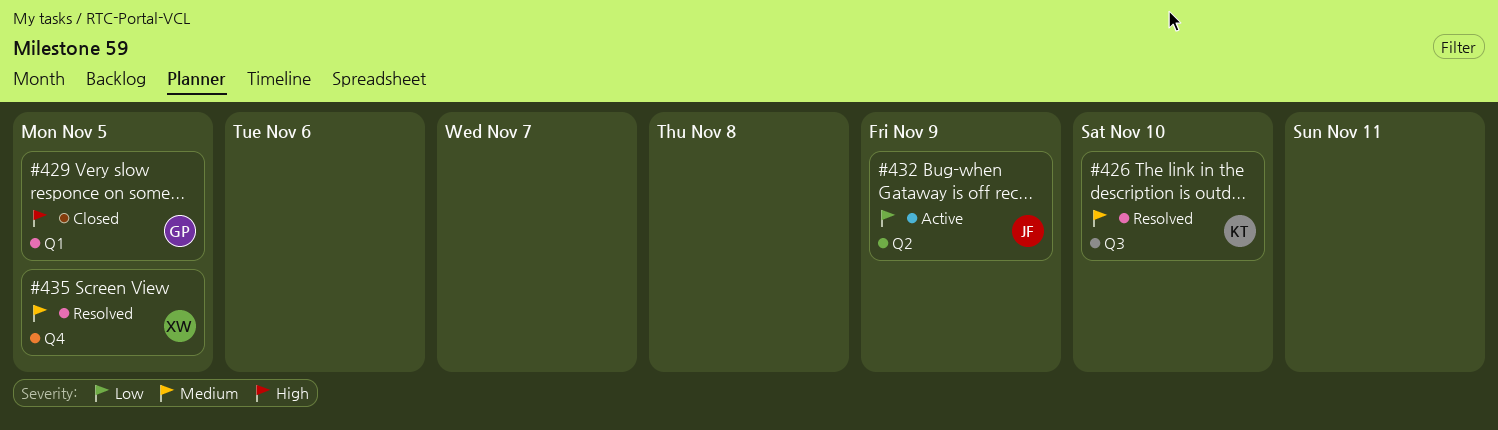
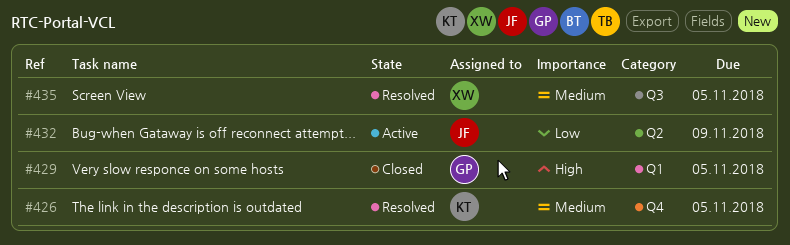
#426, label: Q3 -> Q4
#426, due: Nov 10 -> Nov 5
#435, label: Q4 -> Q3

